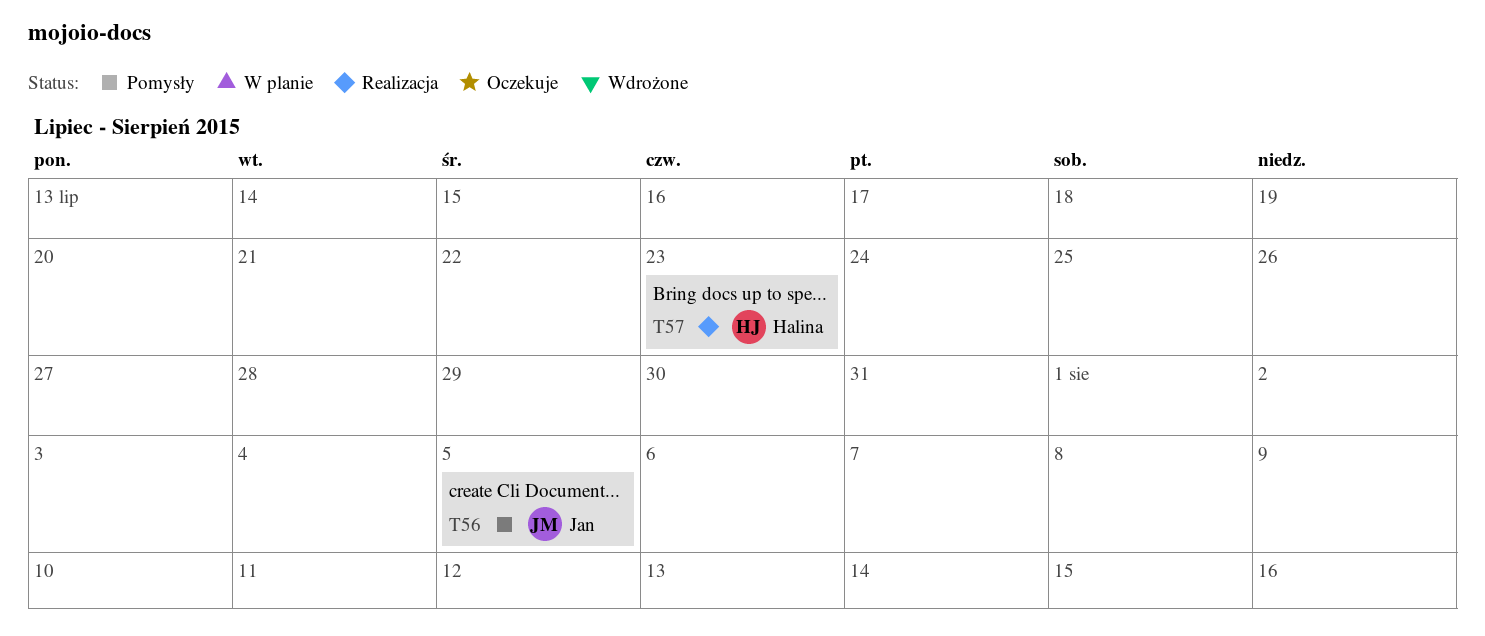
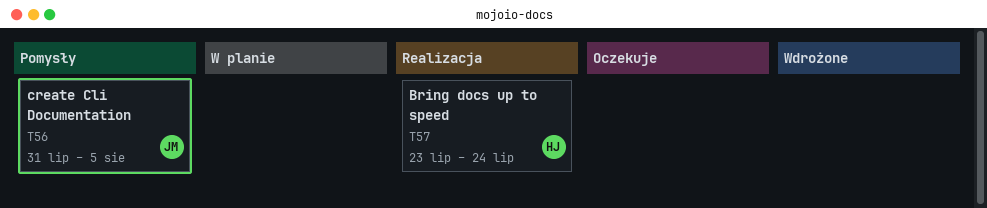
T57, due: Jul 23 -> Jul 24

